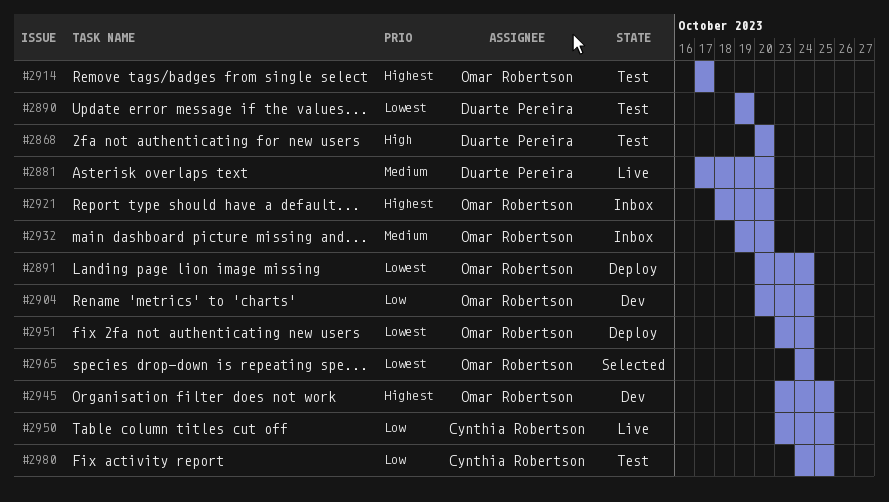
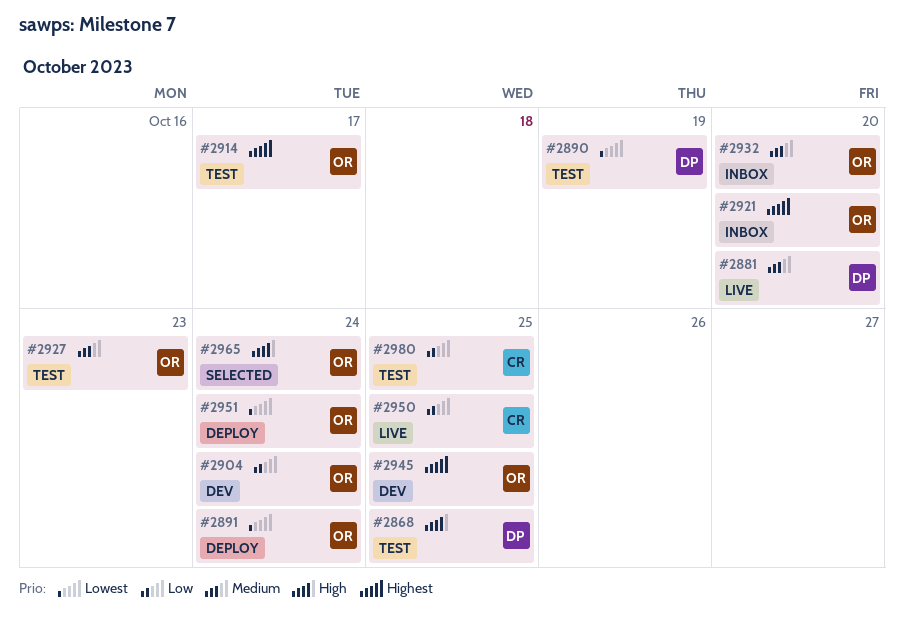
#2868, due: Oct 20 -> Oct 25
#2927: none -> present
#2965, priority: Lowest -> High

